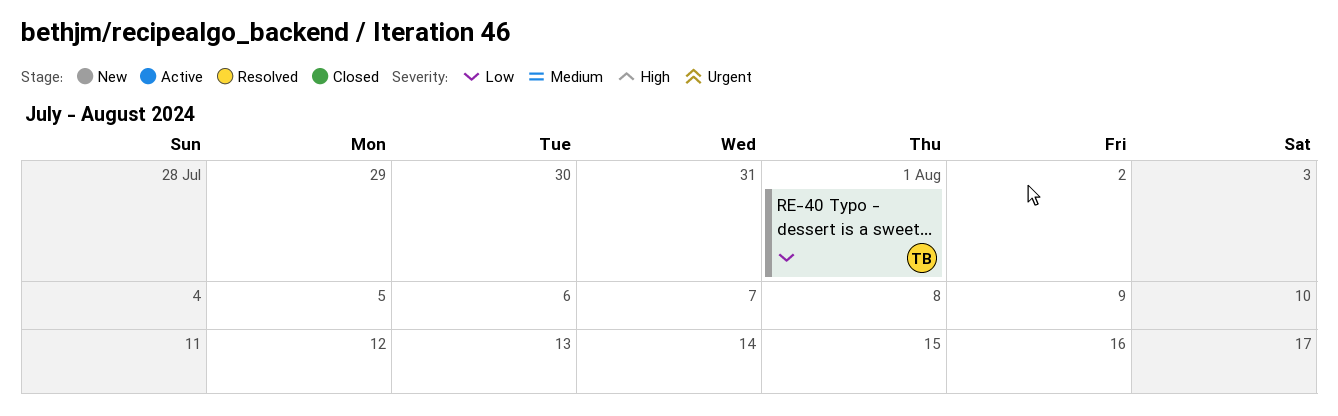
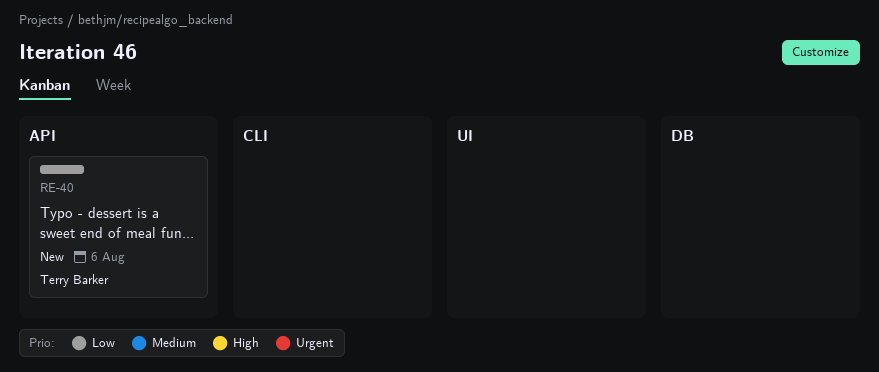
RE-40, due: Aug 1 -> Aug 6

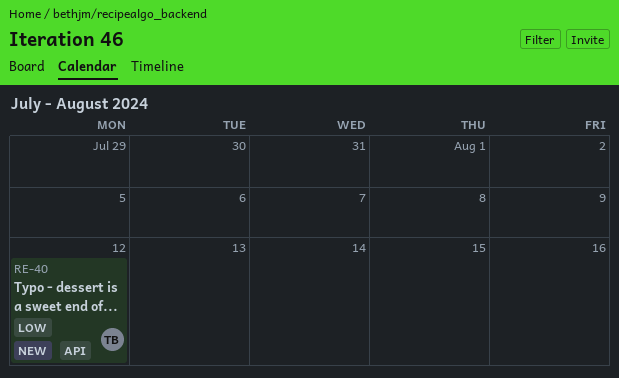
RE-40, due: Aug 6 -> Aug 12

